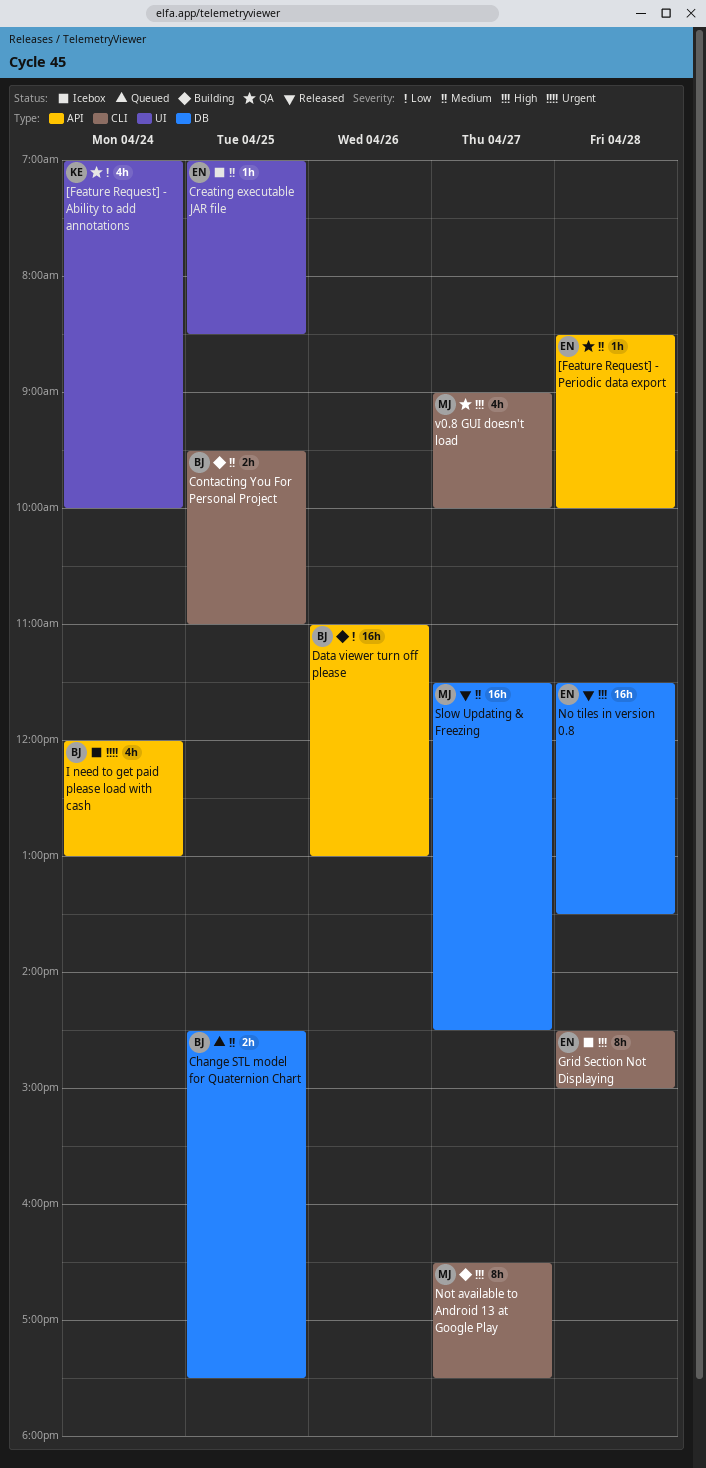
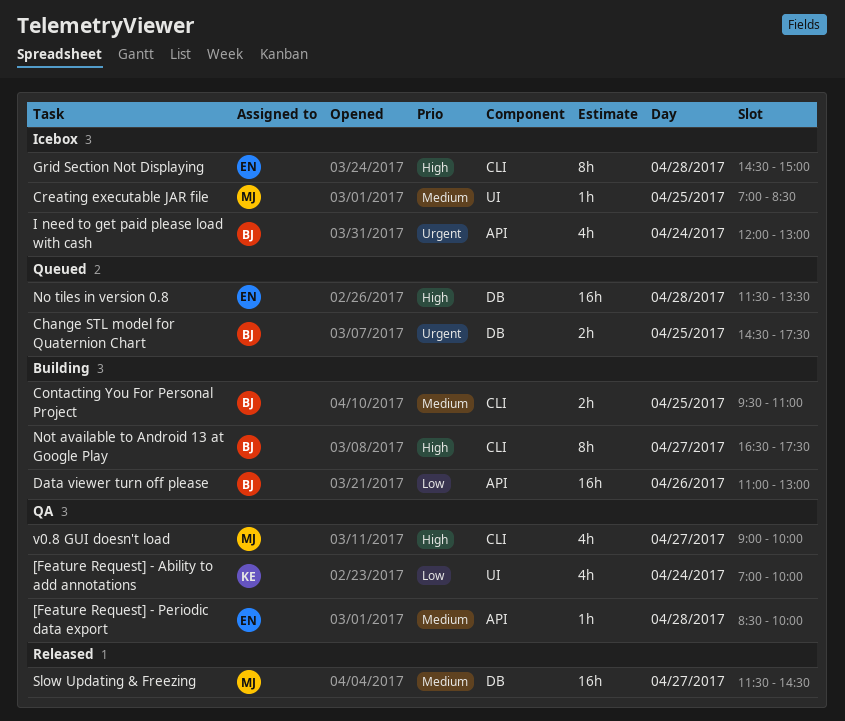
Change STL model for Quaternion Chart, priority: Medium -> Urgent
Creating executable JAR file, owner: EN -> MJ
No tiles in version 0.8, status: Released -> Queued
Not available to Android 13 at Google Play, owner: MJ -> BJ

